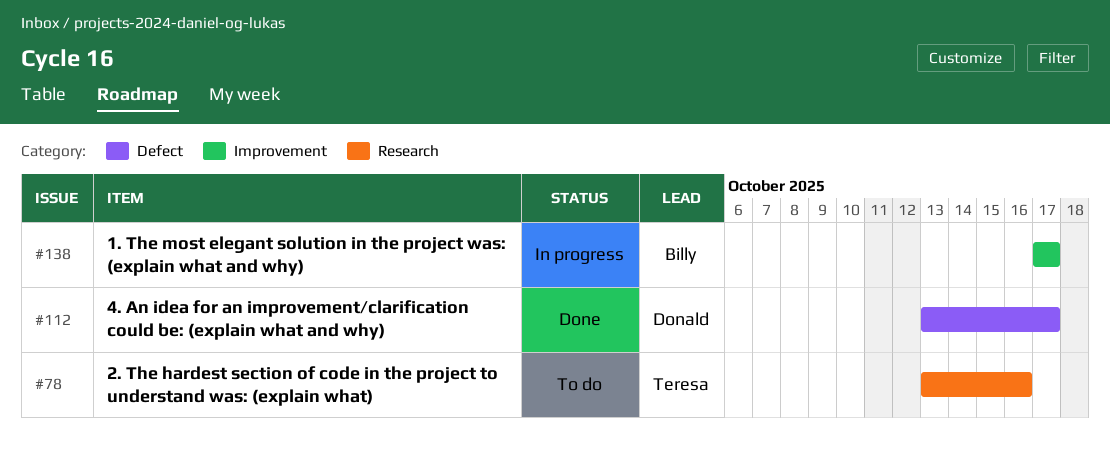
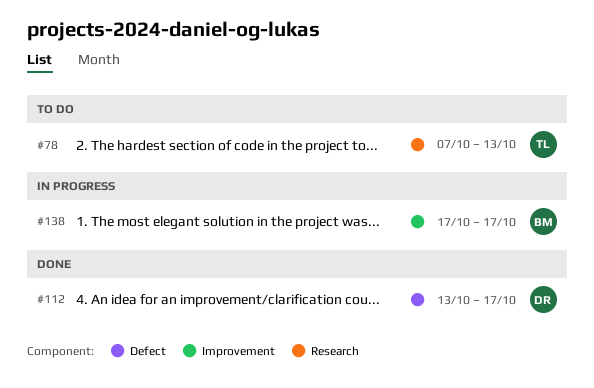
#78, start: Oct 13 -> Oct 7
#78, due: Oct 16 -> Oct 13

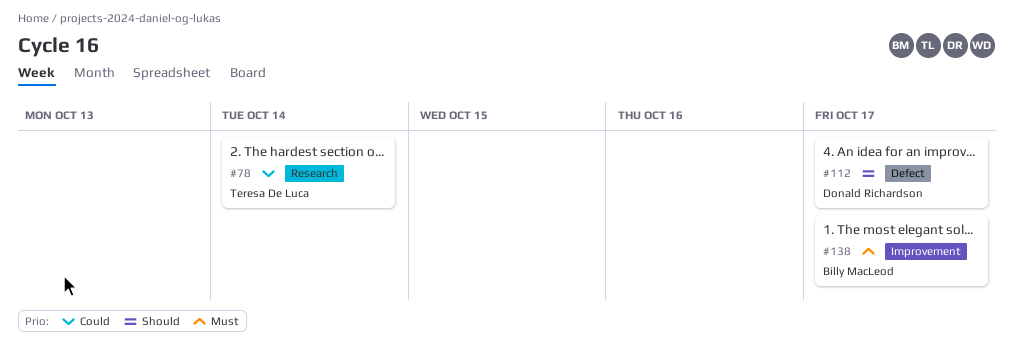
#78, due: Oct 13 -> Oct 14

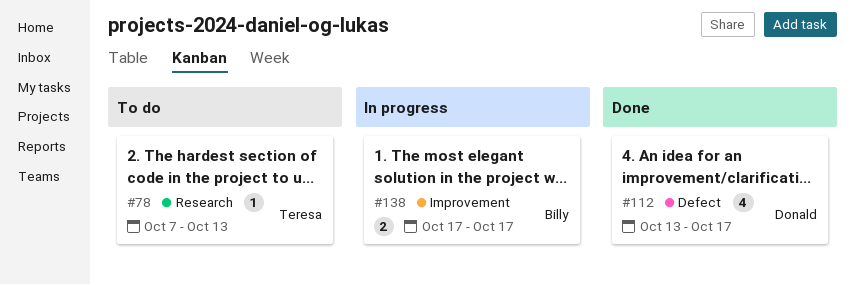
#78, due: Oct 14 -> Oct 13

